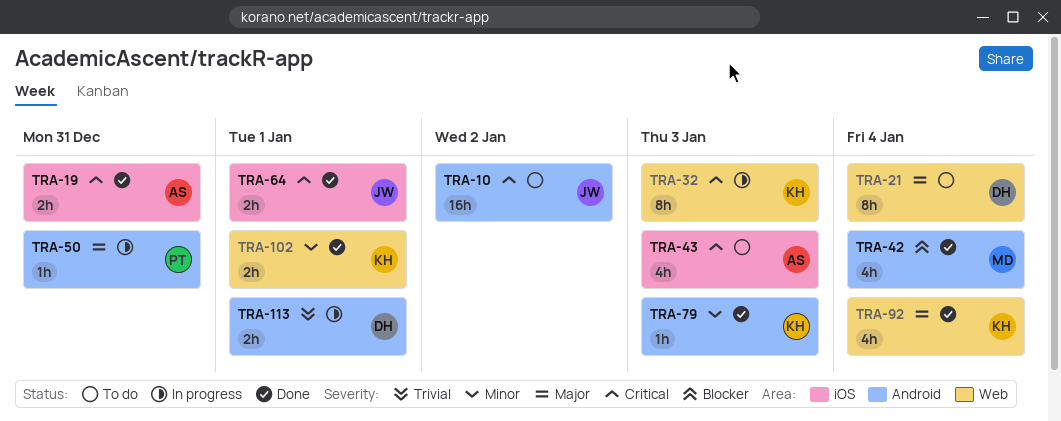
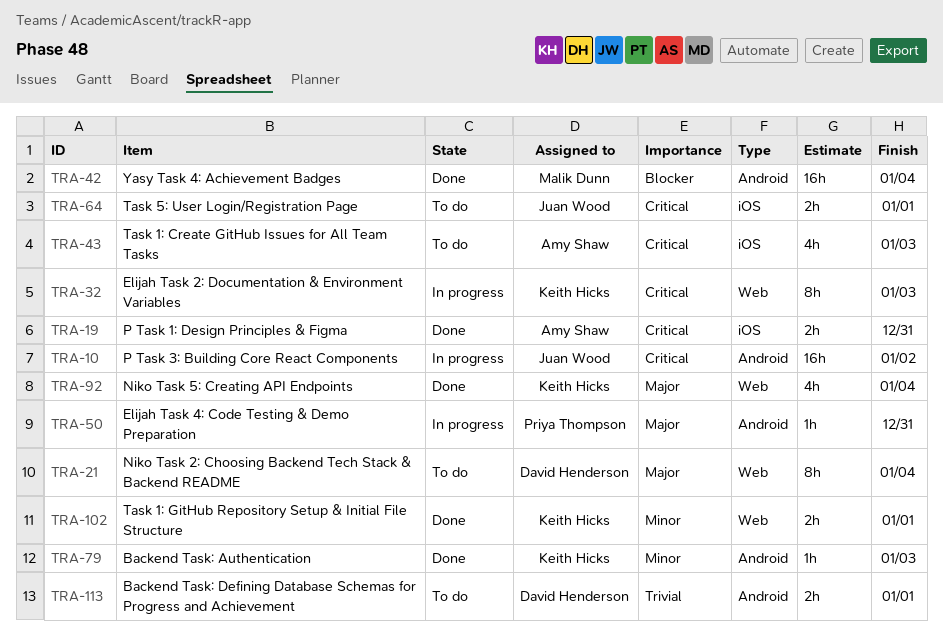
TRA-10, status: To do -> In progress
TRA-42, estimate: 4h -> 16h
TRA-64, status: Done -> To do
TRA-113, status: In progress -> To do

